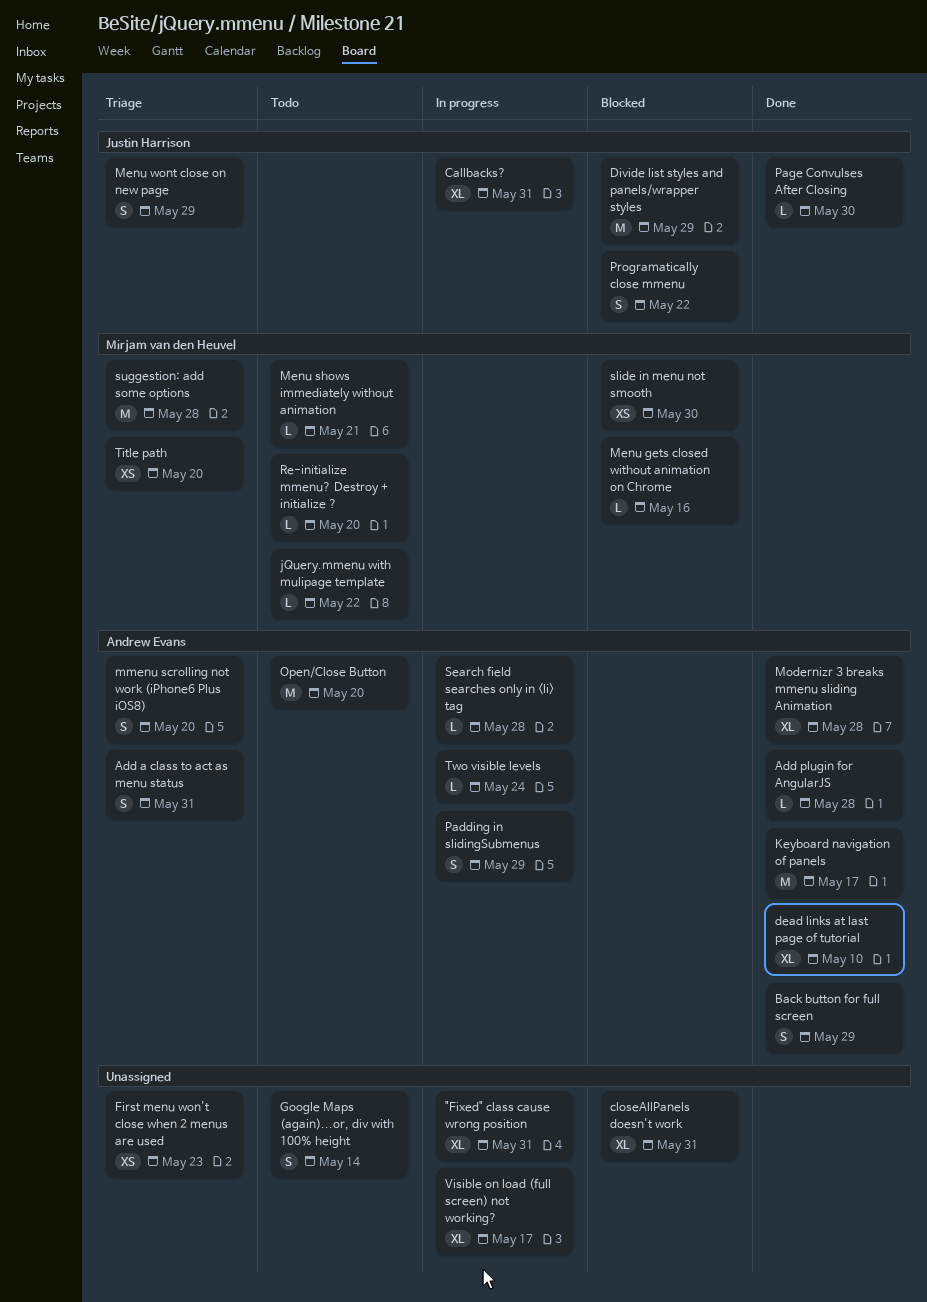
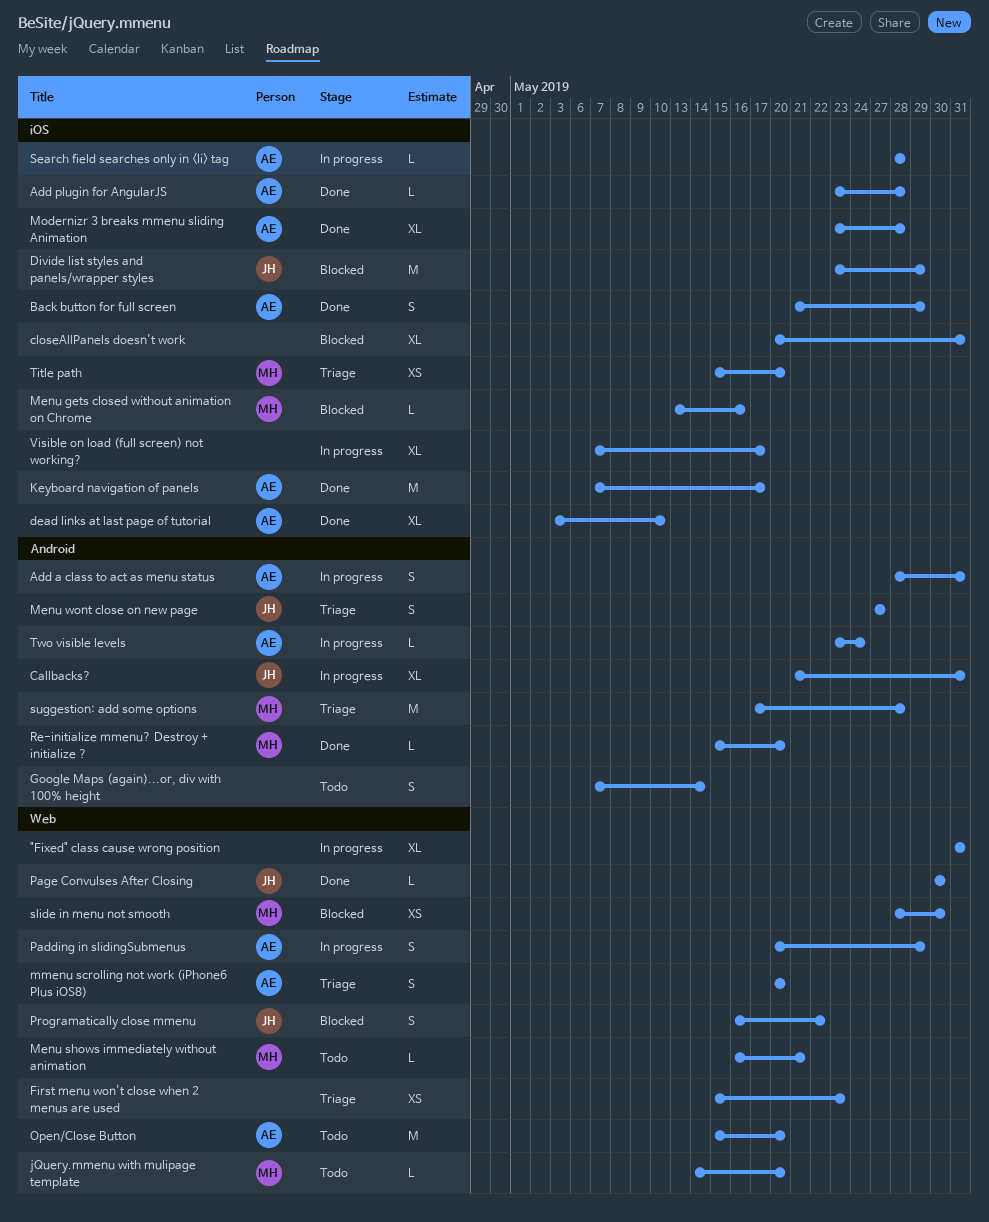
Add a class to act as menu status, status: Triage -> In progress
jQuery.mmenu with mulipage template, due: May 22 -> May 20
Menu wont close on new page, due: May 29 -> May 27
Re-initialize mmenu? Destroy + initialize ?, status: Todo -> Done

